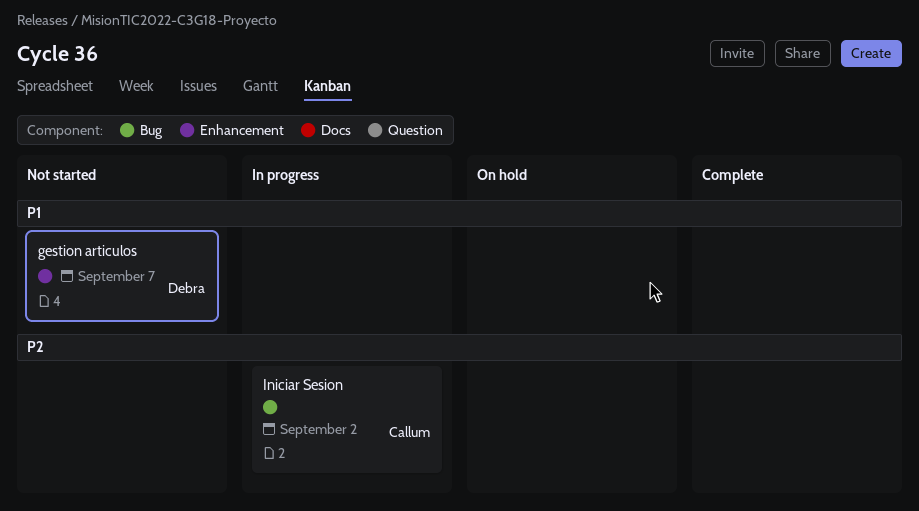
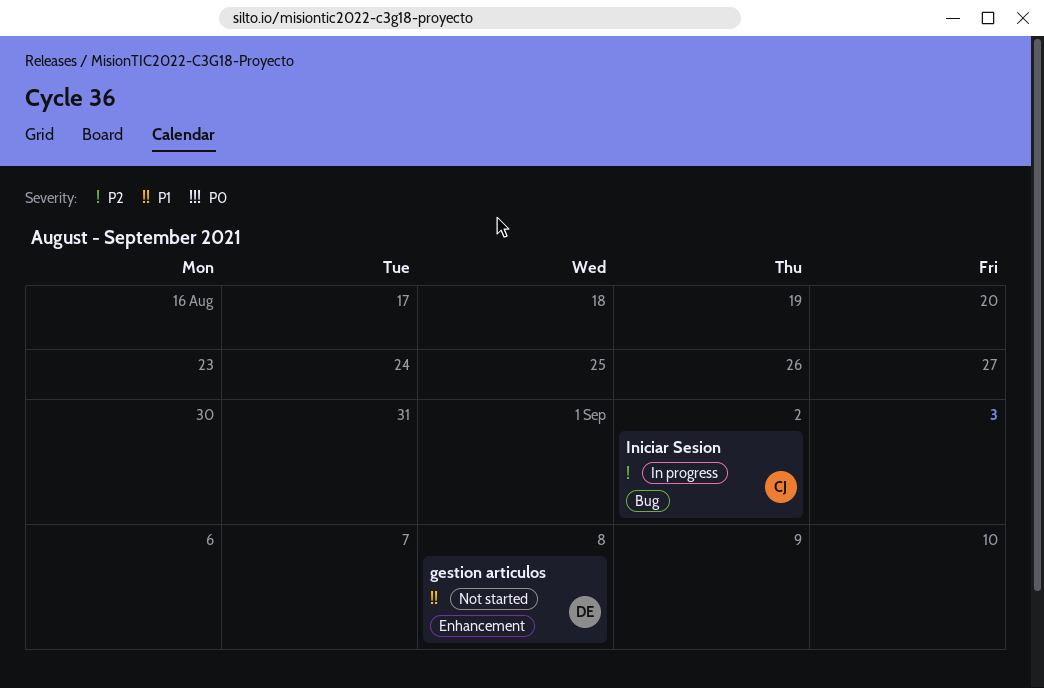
gestion articulos, due: Sep 7 -> Sep 8

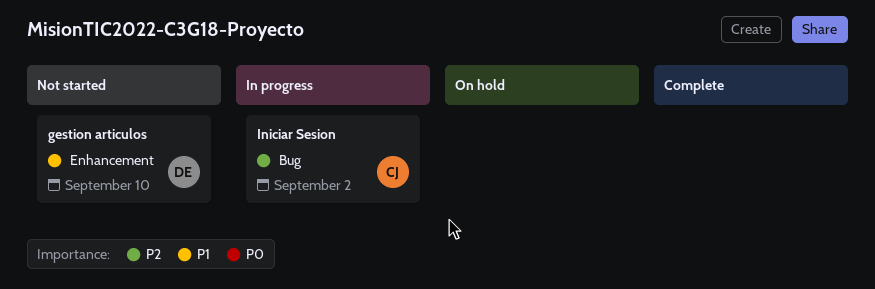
gestion articulos, due: Sep 8 -> Sep 10

